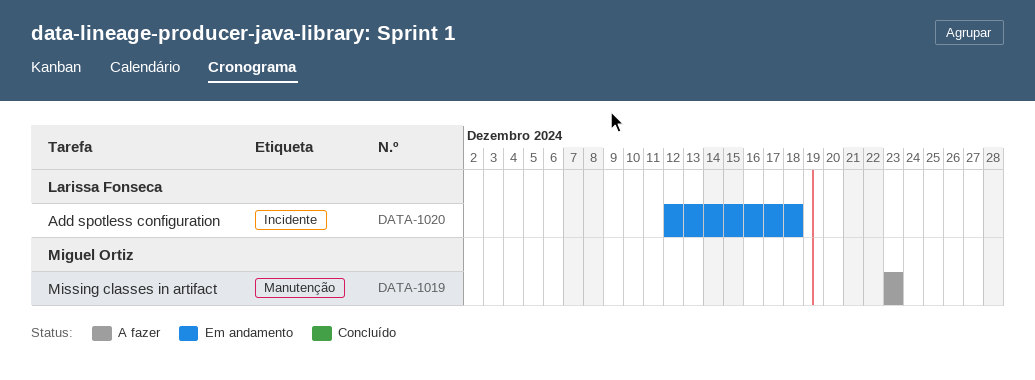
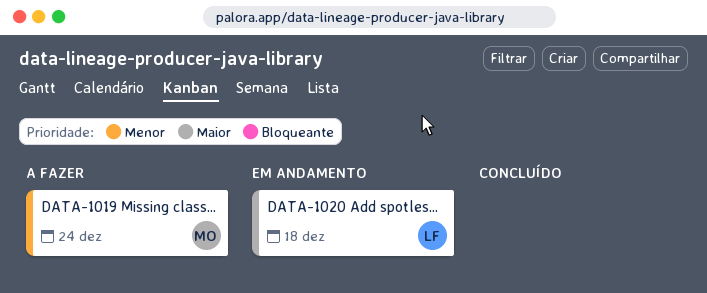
DATA-1019, due: Dec 23 -> Dec 24

